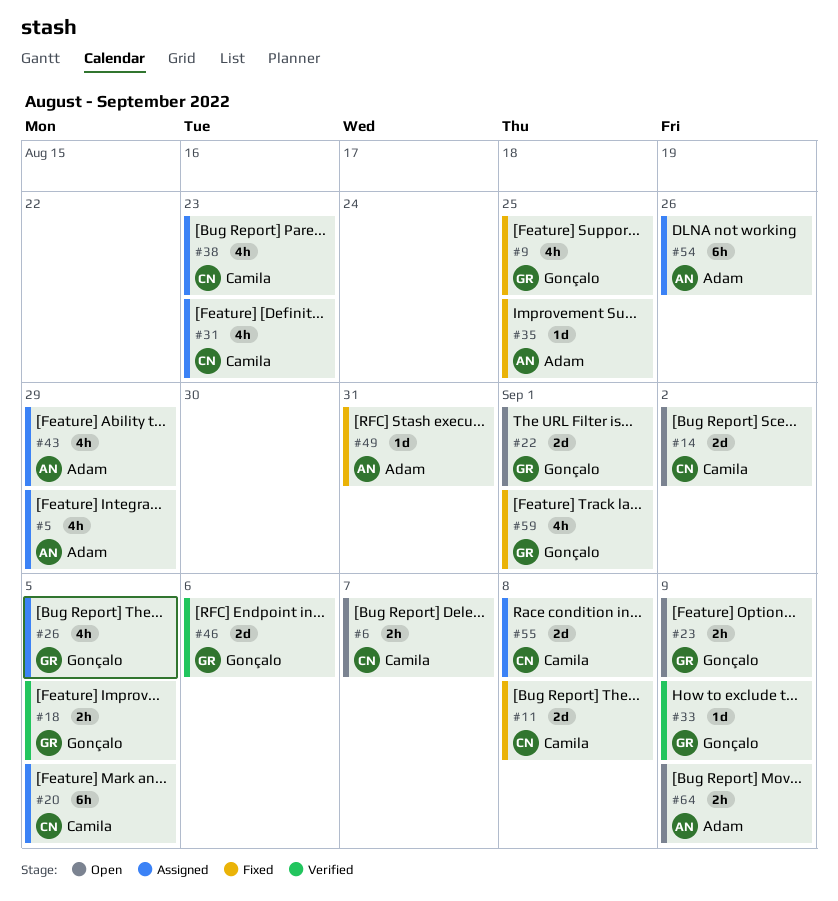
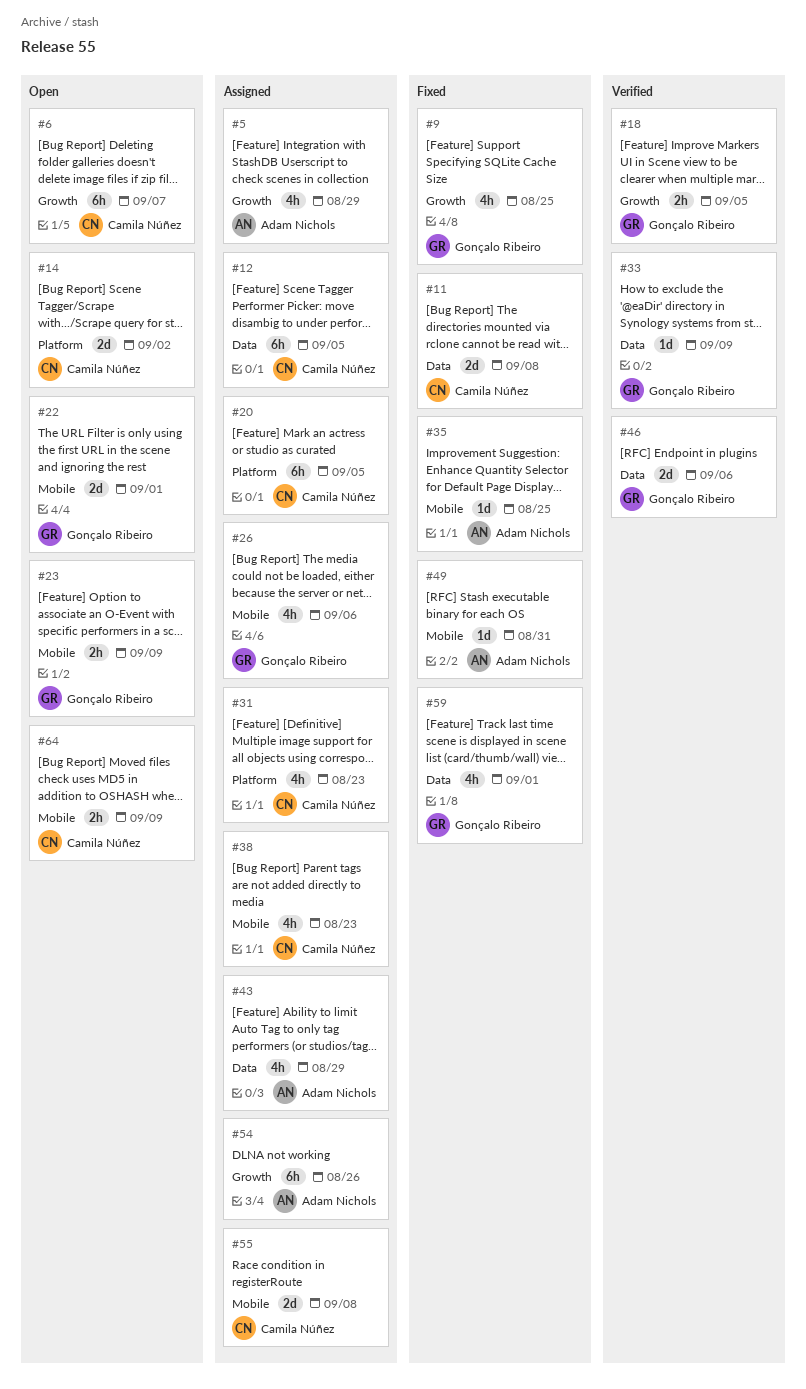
#6, estimate: 2h -> 6h
#12: none -> present
#26, due: Sep 5 -> Sep 6
#64, owner: Adam Nichols -> Camila Núñez

